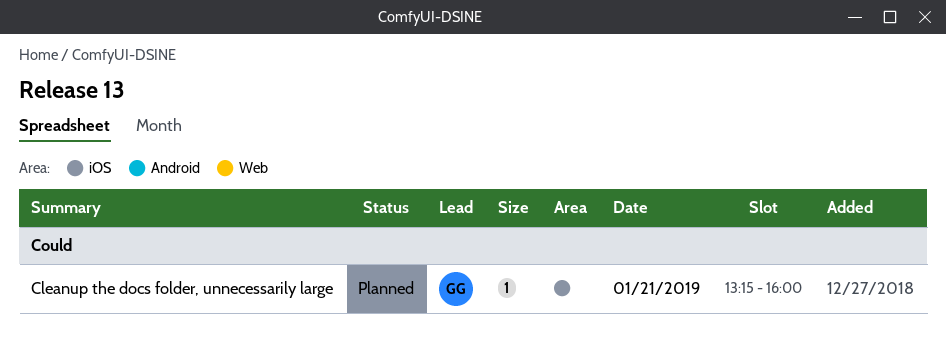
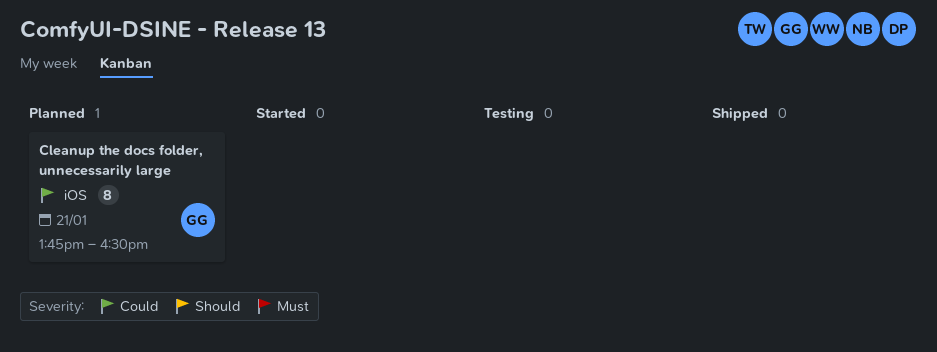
Cleanup the docs folder, unnecessarily large, estimate: 1 -> 8
Cleanup the docs folder, unnecessarily large, begins: 13:15 -> 13:45
Cleanup the docs folder, unnecessarily large, ends: 16:00 -> 16:30

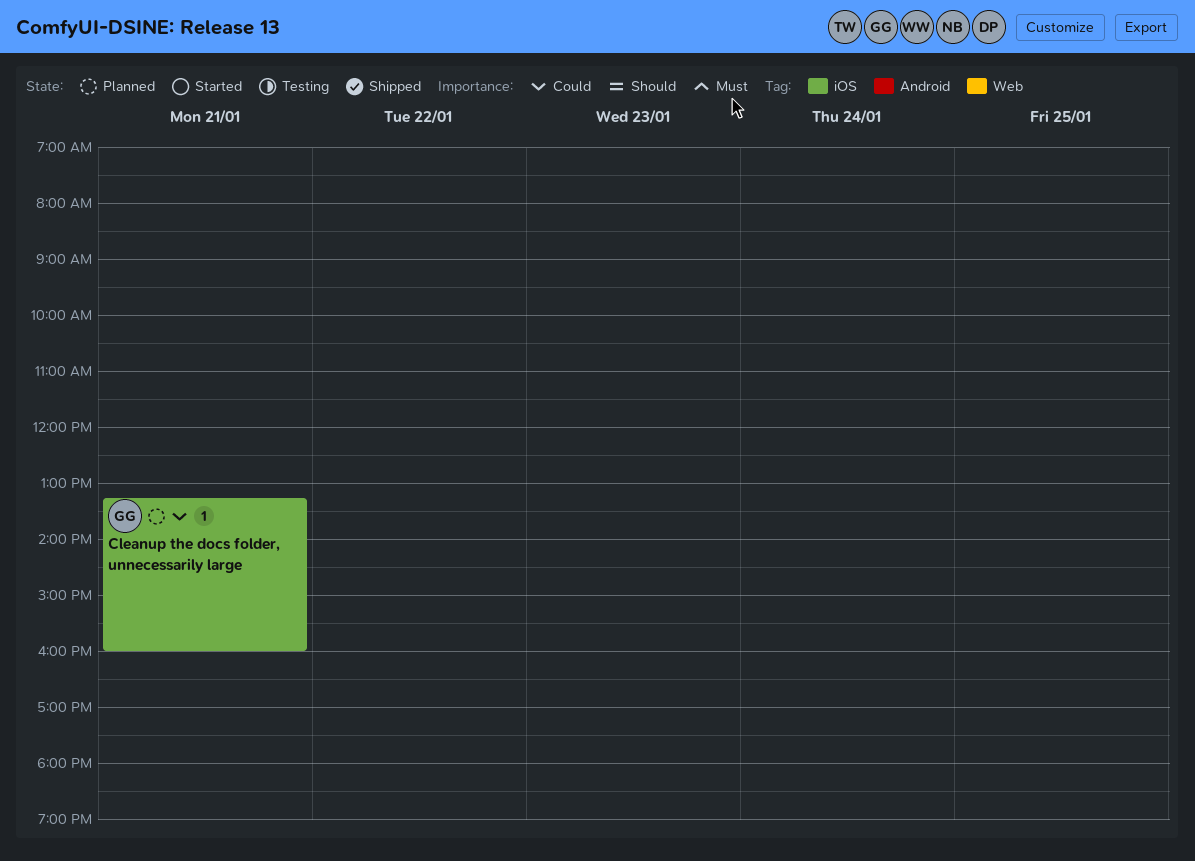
Cleanup the docs folder, unnecessarily large, estimate: 8 -> 1
Cleanup the docs folder, unnecessarily large, begins: 13:45 -> 13:15
Cleanup the docs folder, unnecessarily large, ends: 16:30 -> 16:00

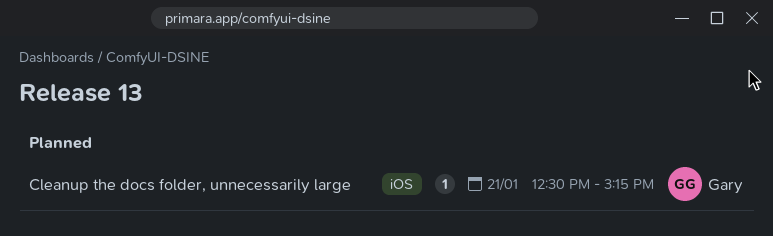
Cleanup the docs folder, unnecessarily large, begins: 13:15 -> 12:30
Cleanup the docs folder, unnecessarily large, ends: 16:00 -> 15:15

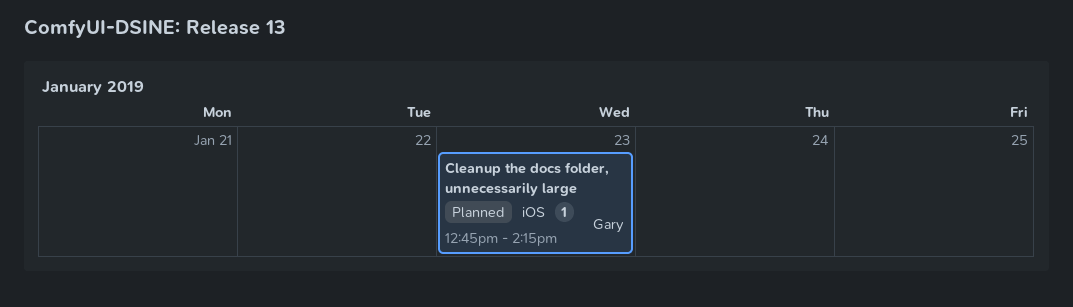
Cleanup the docs folder, unnecessarily large, day: Jan 21 -> Jan 23
Cleanup the docs folder, unnecessarily large, begins: 12:30 -> 12:45
Cleanup the docs folder, unnecessarily large, ends: 15:15 -> 14:15

